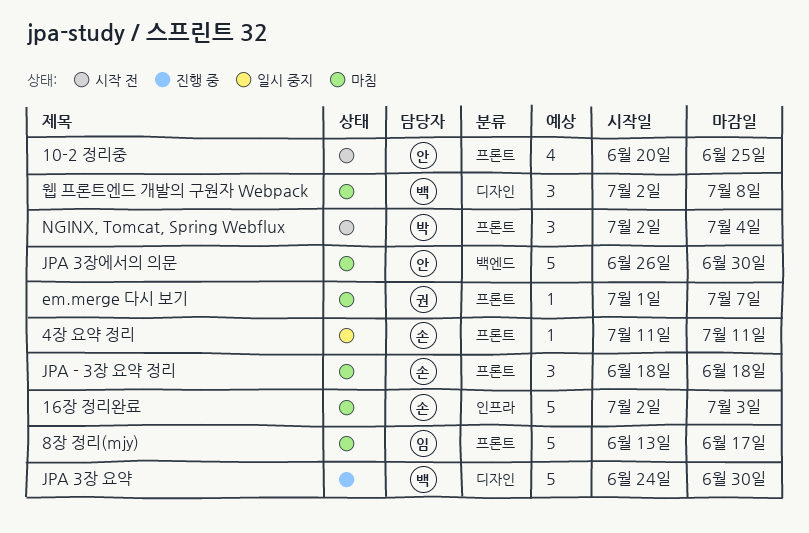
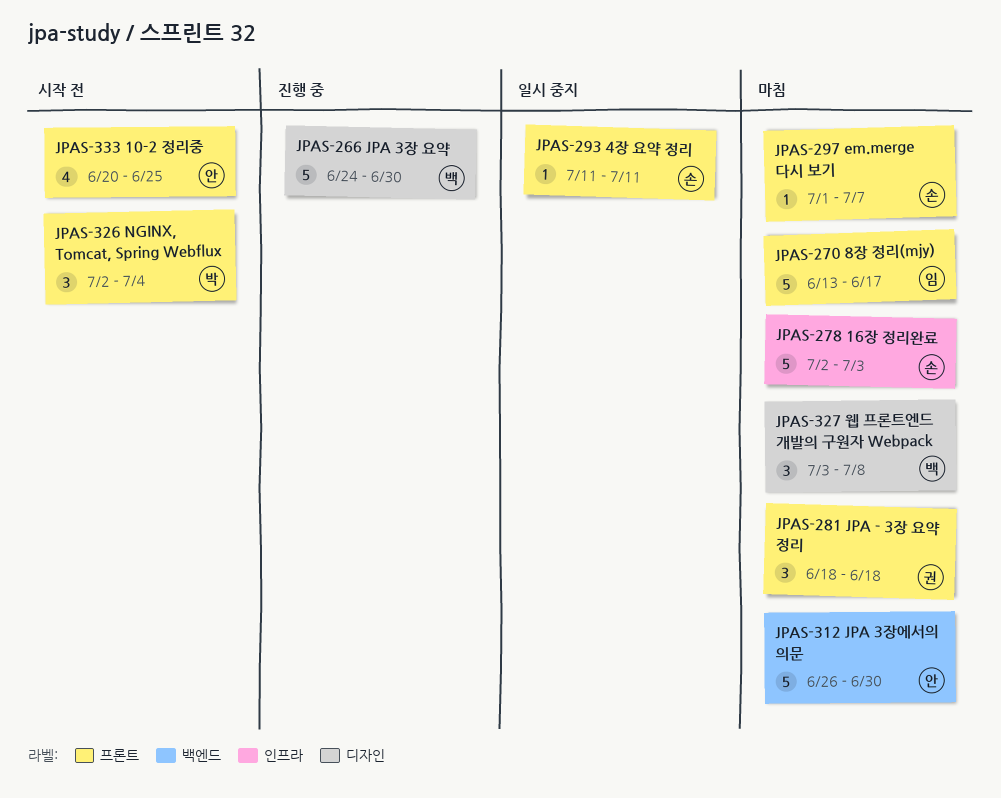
em.merge 다시 보기, owner: 권 -> 손
JPA - 3장 요약 정리, owner: 손 -> 권
웹 프론트엔드 개발의 구원자 Webpack, start: Jul 2 -> Jul 3

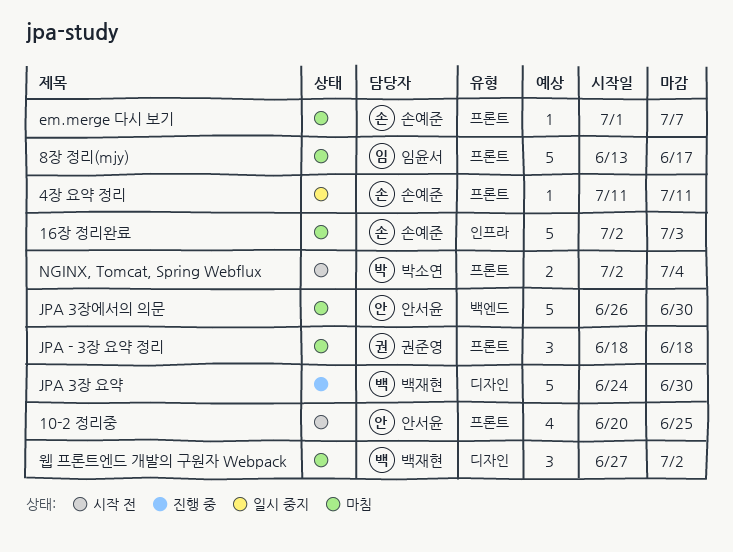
NGINX, Tomcat, Spring Webflux, estimate: 3 -> 2
웹 프론트엔드 개발의 구원자 Webpack, start: Jul 3 -> Jun 27
웹 프론트엔드 개발의 구원자 Webpack, due: Jul 8 -> Jul 2

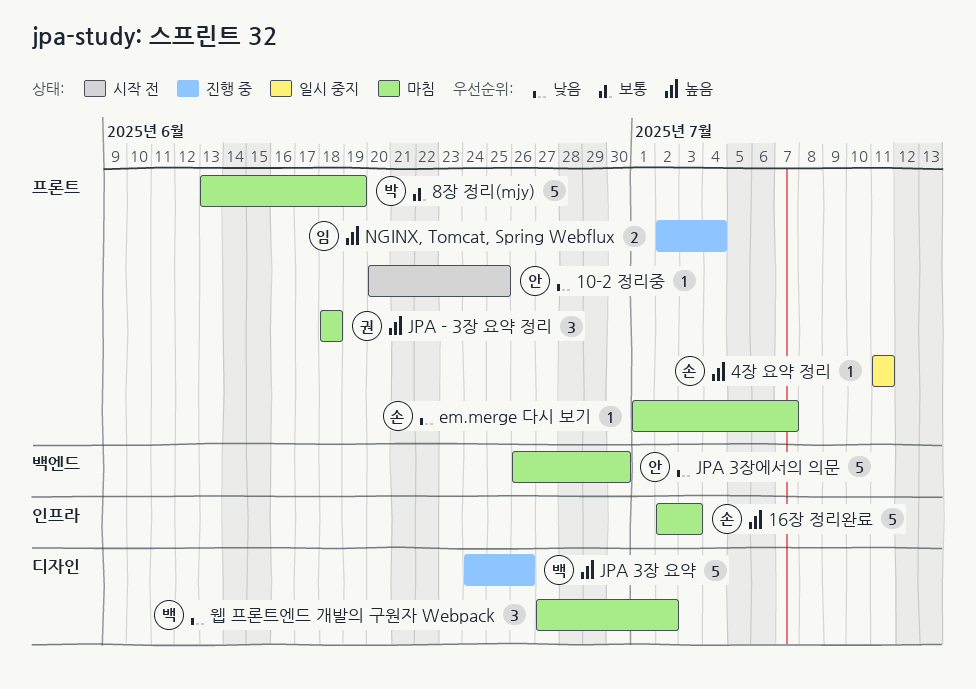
10-2 정리중, estimate: 4 -> 1
8장 정리(mjy), owner: 임윤서 -> 박소연
8장 정리(mjy), due: Jun 17 -> Jun 19
JPA 3장 요약, due: Jun 30 -> Jun 26
NGINX, Tomcat, Spring Webflux, status: 시작 전 -> 진행 중
NGINX, Tomcat, Spring Webflux, owner: 박소연 -> 임윤서

